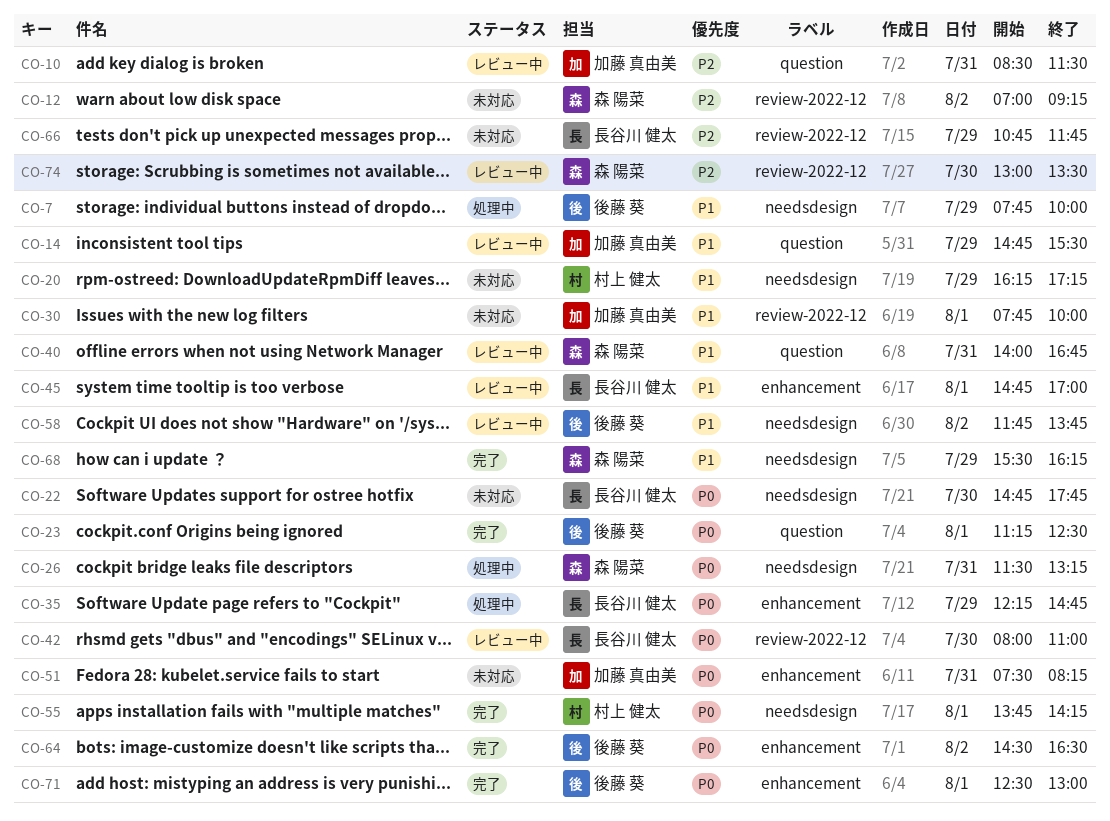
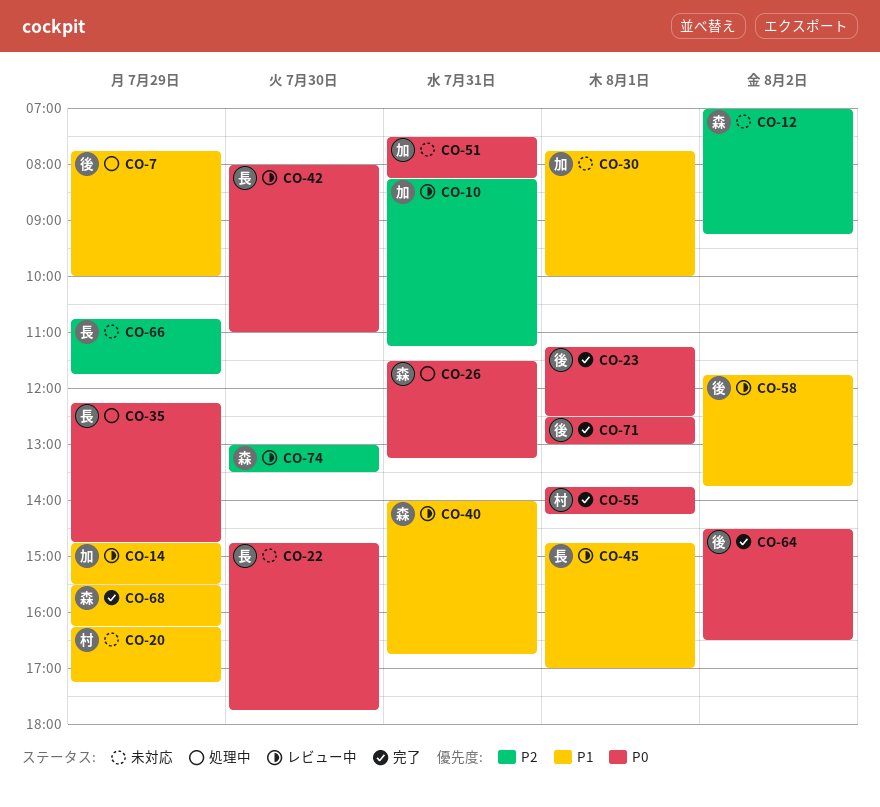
CO-10, begins: 08:30 -> 08:15
CO-10, ends: 11:30 -> 11:15

